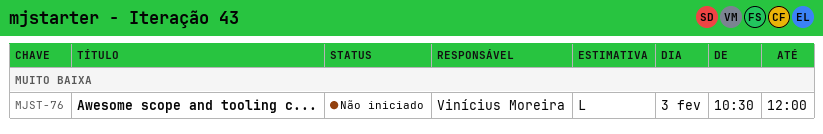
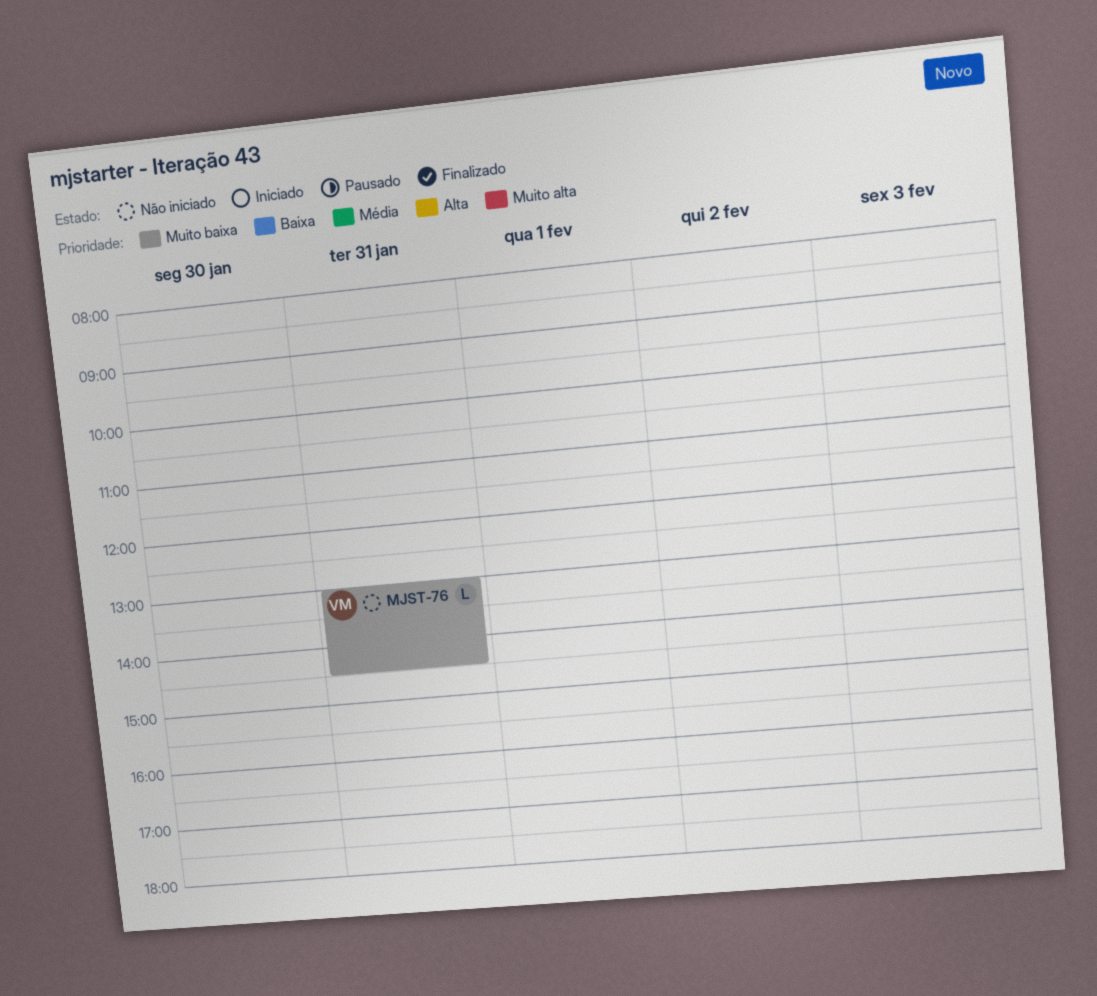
MJST-76, day: Feb 3 -> Jan 31
MJST-76, begins: 10:30 -> 13:00
MJST-76, ends: 12:00 -> 14:30

